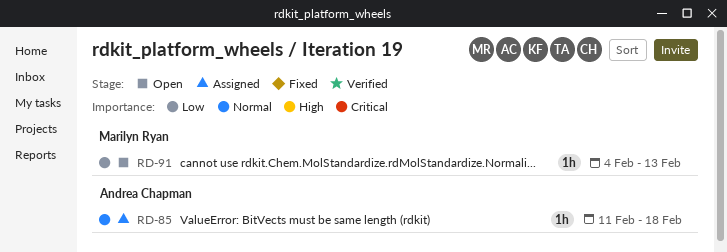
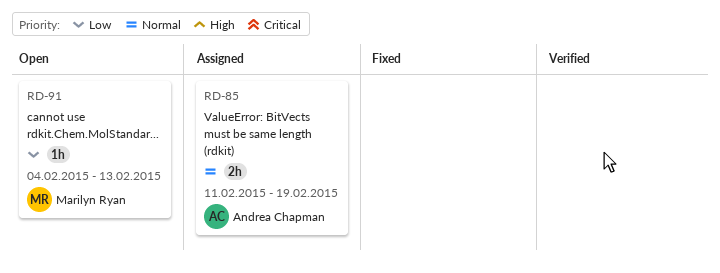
RD-85, estimate: 1h -> 2h
RD-85, due: Feb 18 -> Feb 19

